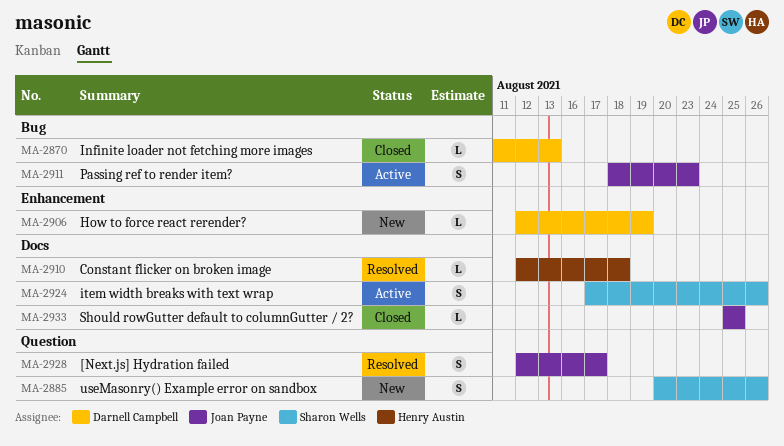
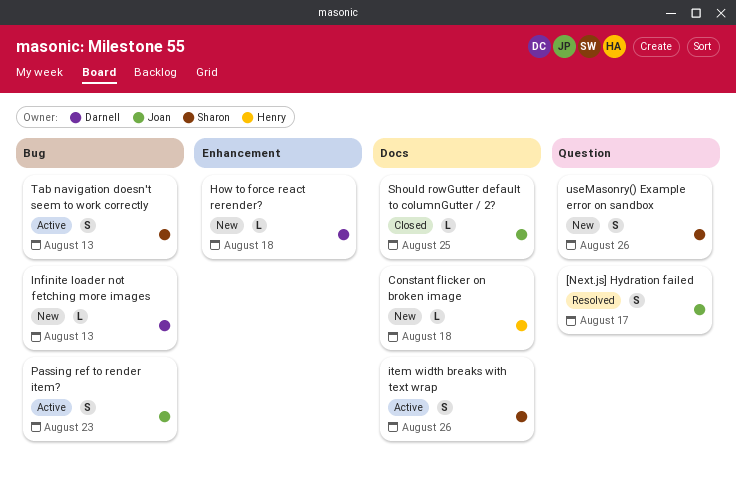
Constant flicker on broken image, status: Resolved -> New
How to force react rerender?, due: Aug 19 -> Aug 18
Infinite loader not fetching more images, status: Closed -> New
Tab navigation doesn't seem to work correctly: none -> present

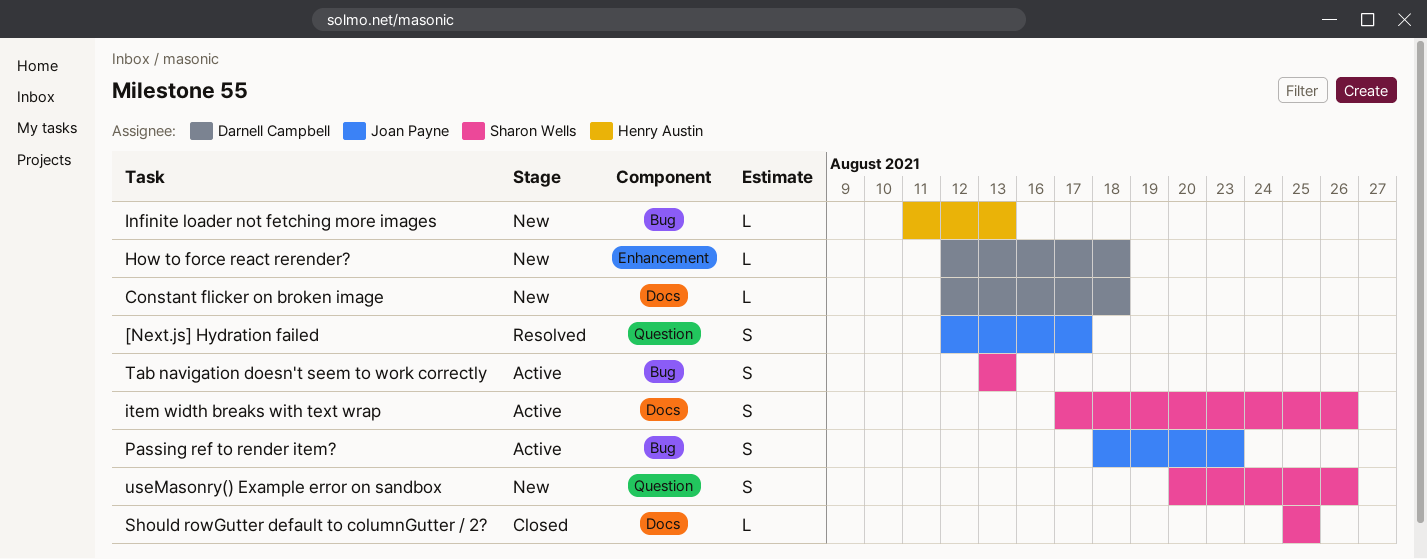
Constant flicker on broken image, owner: Henry Austin -> Darnell Campbell
Infinite loader not fetching more images, owner: Darnell Campbell -> Henry Austin
Should rowGutter default to columnGutter / 2?, owner: Joan Payne -> Sharon Wells

